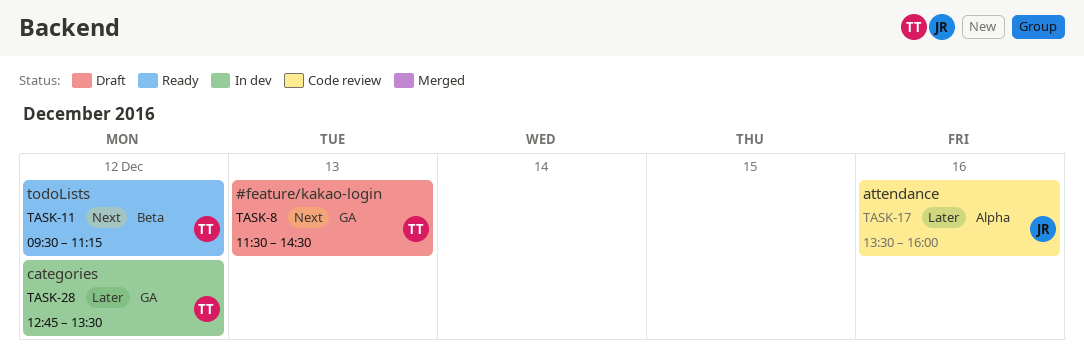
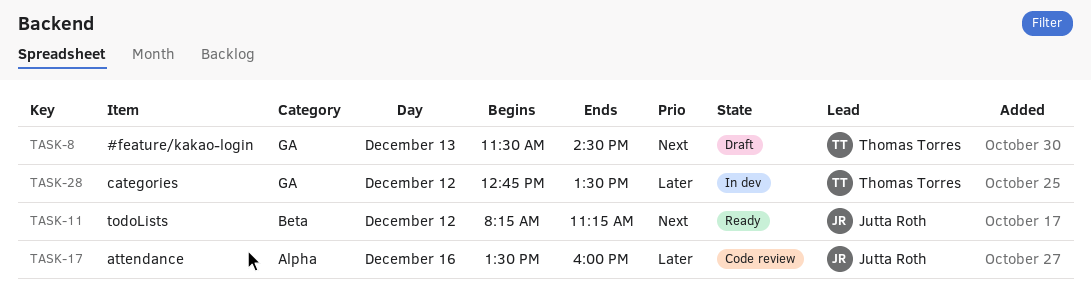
TASK-11, owner: Thomas Torres -> Jutta Roth
TASK-11, begins: 09:30 -> 08:15

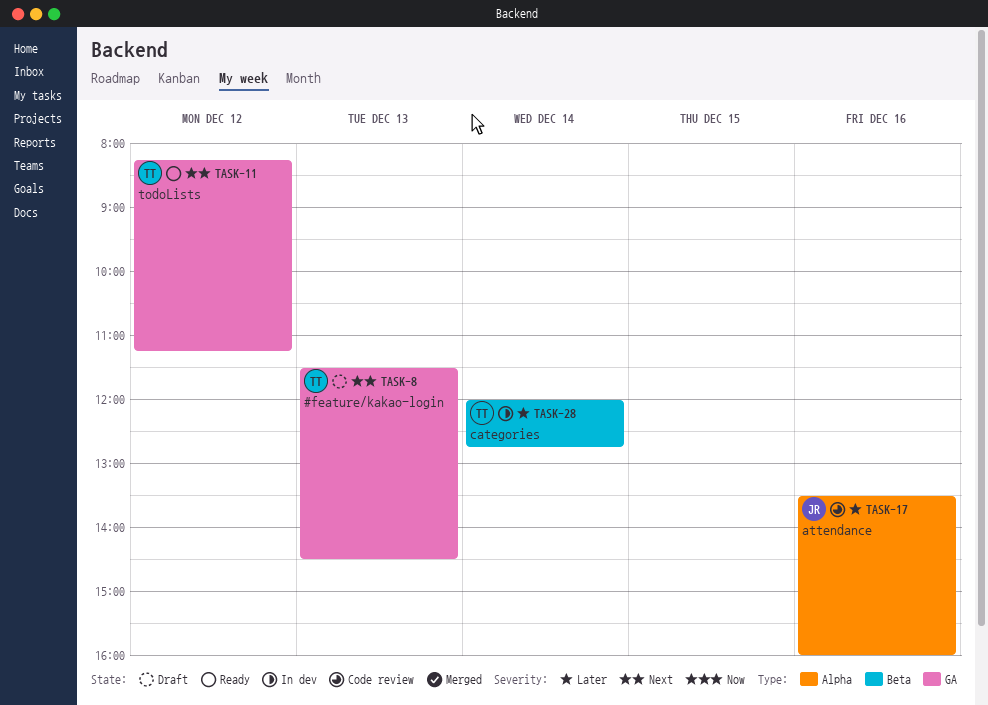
TASK-11, owner: Jutta Roth -> Thomas Torres
TASK-11, label: Beta -> GA
TASK-28, label: GA -> Beta
TASK-28, day: Dec 12 -> Dec 14
TASK-28, begins: 12:45 -> 12:00
TASK-28, ends: 13:30 -> 12:45

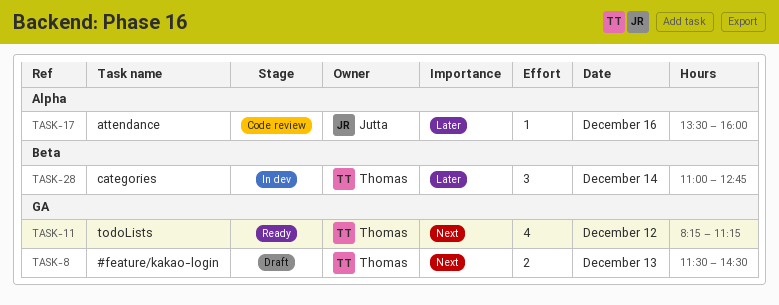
TASK-28, begins: 12:00 -> 11:00

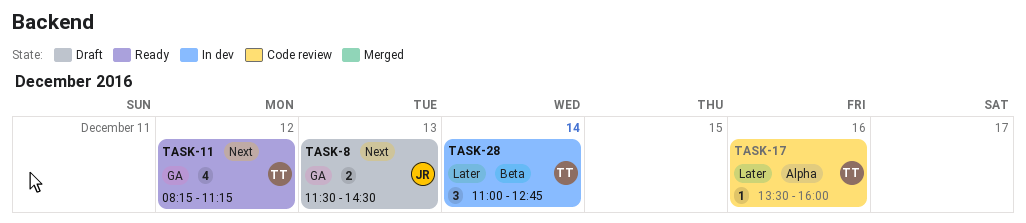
TASK-8, owner: Thomas -> Jutta
TASK-17, owner: Jutta -> Thomas

